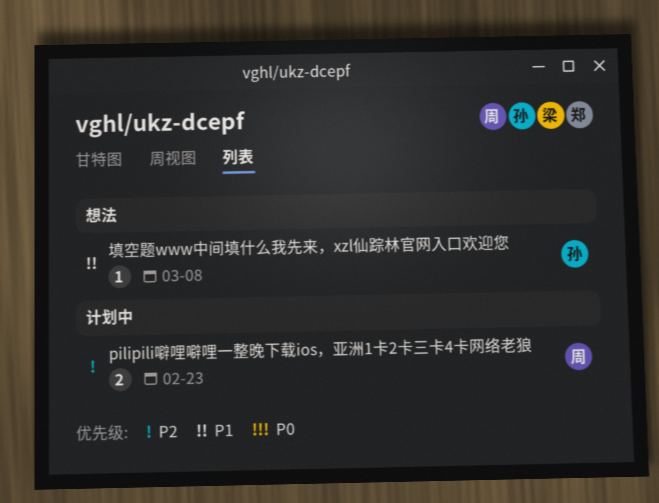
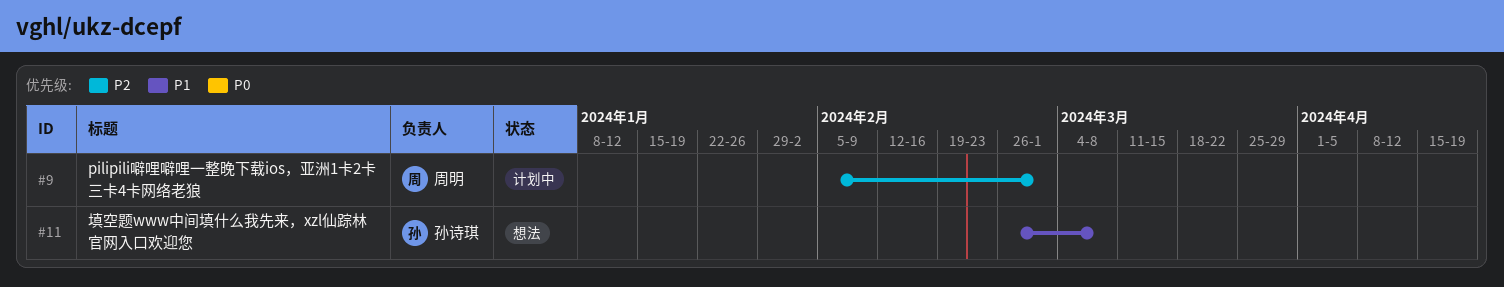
pilipili噼哩噼哩一整晚下载ios，亚洲1卡2卡三卡4卡网络老狼, due: Feb 23 -> Mar 1

